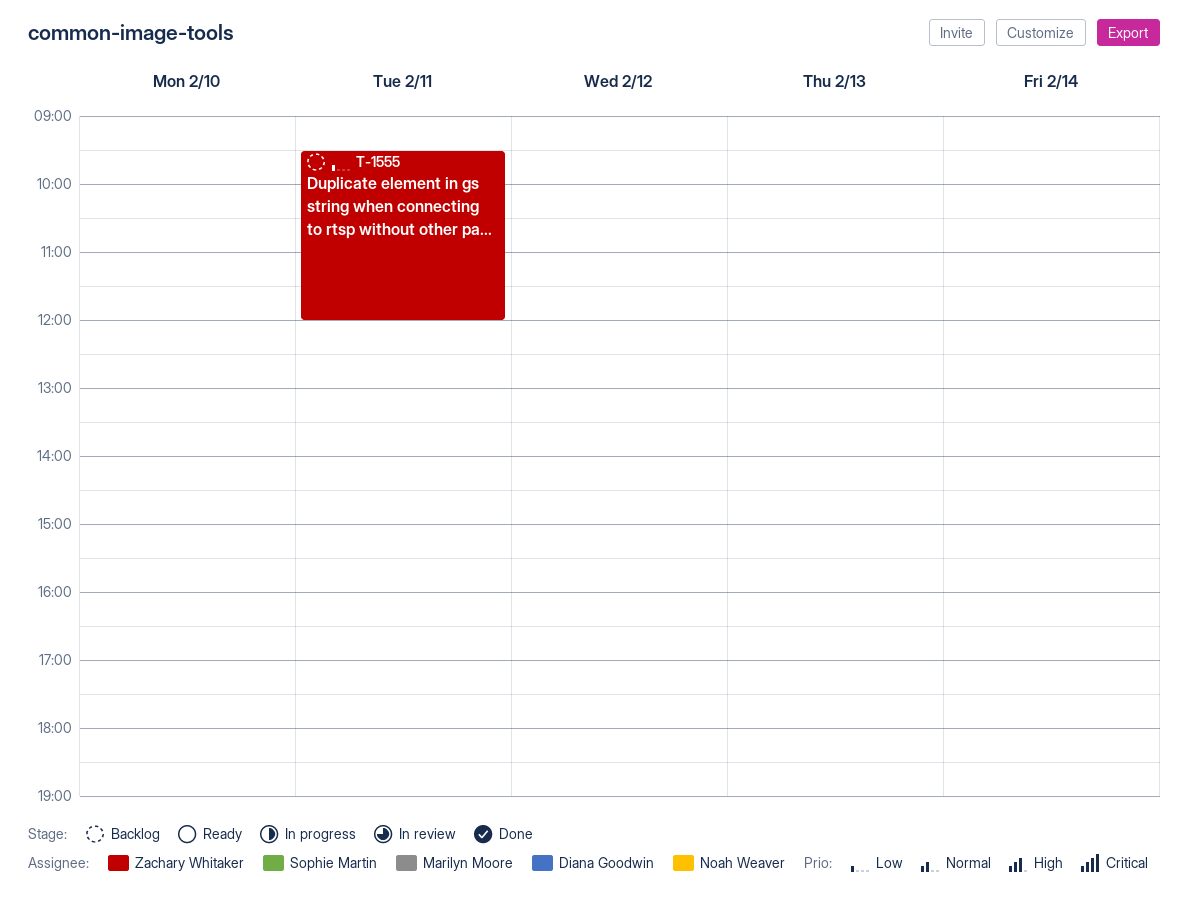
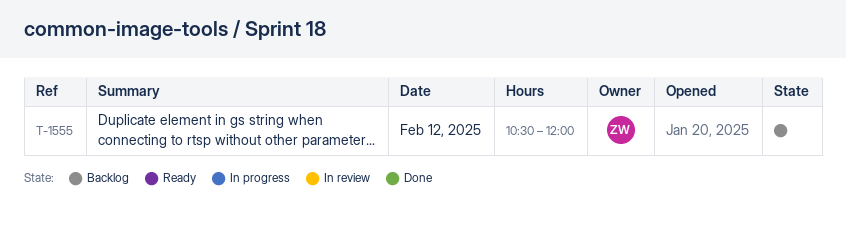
T-1555, day: Feb 11 -> Feb 12
T-1555, begins: 09:30 -> 10:30

